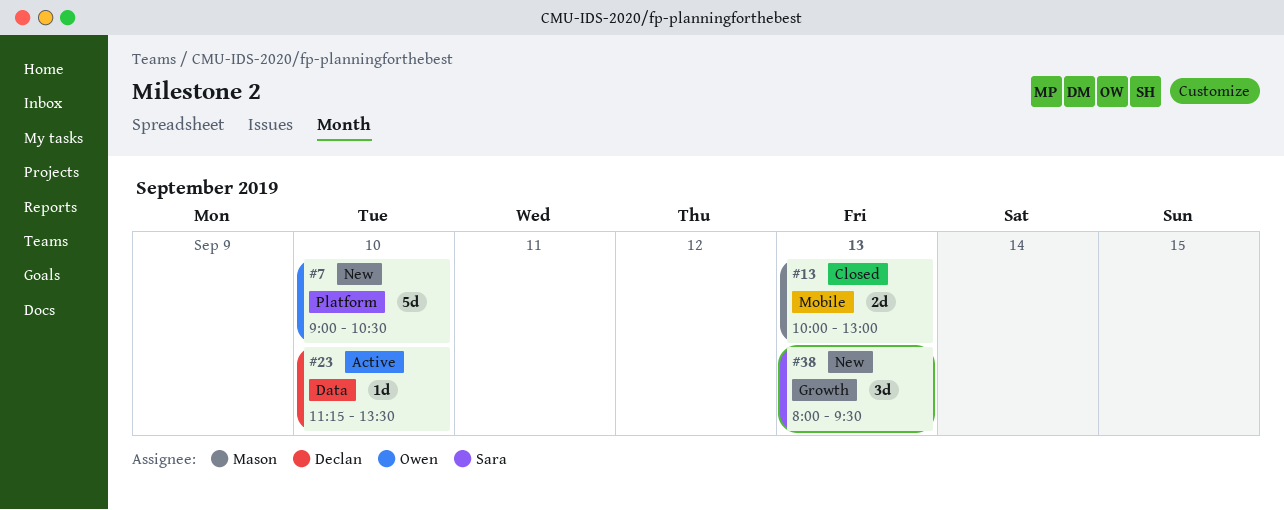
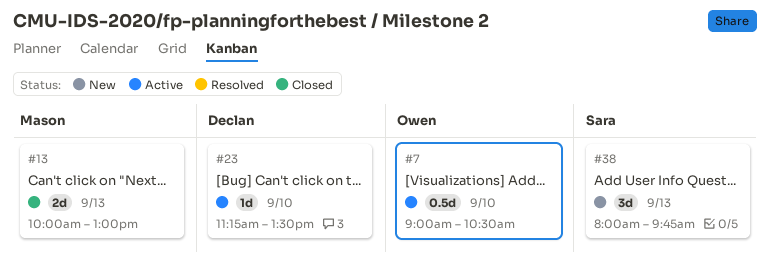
#7, status: New -> Active
#7, estimate: 5d -> 0.5d
#38, ends: 09:30 -> 09:45

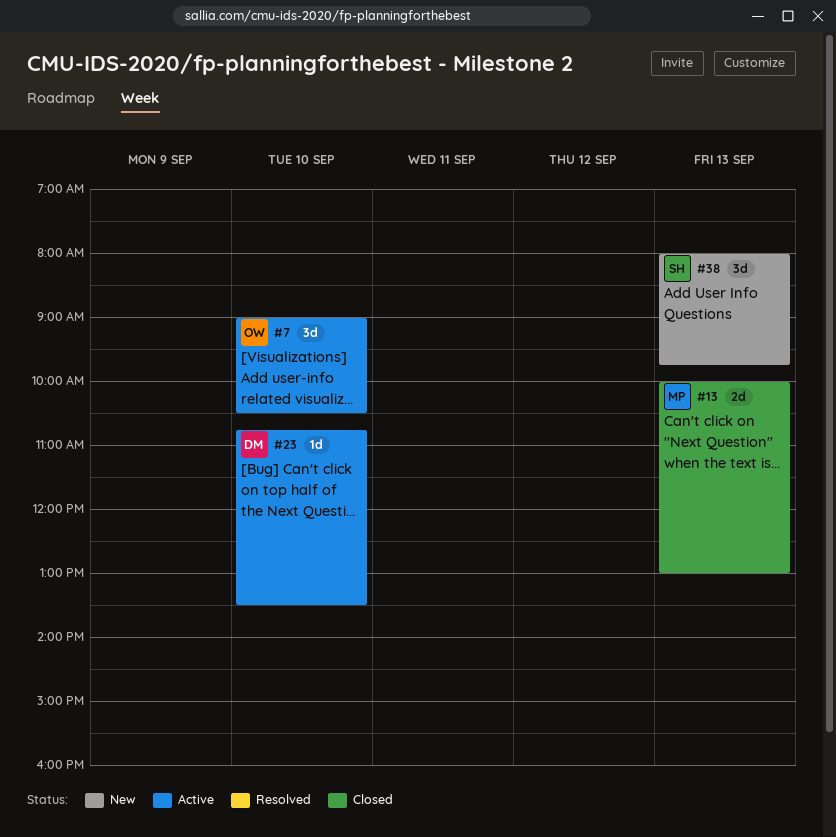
#7, estimate: 0.5d -> 3d
#23, begins: 11:15 -> 10:45

